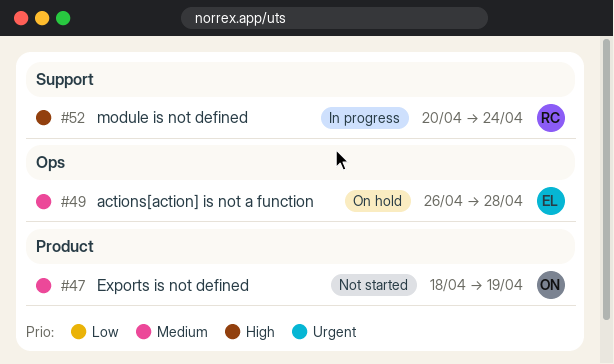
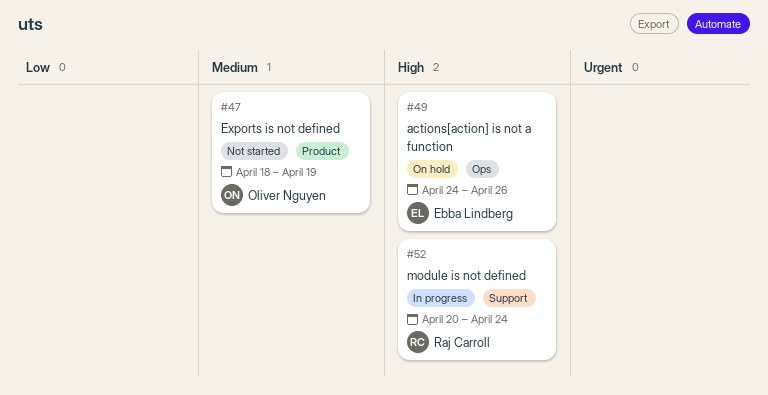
#49, priority: Medium -> High
#49, start: Apr 26 -> Apr 24
#49, due: Apr 28 -> Apr 26

